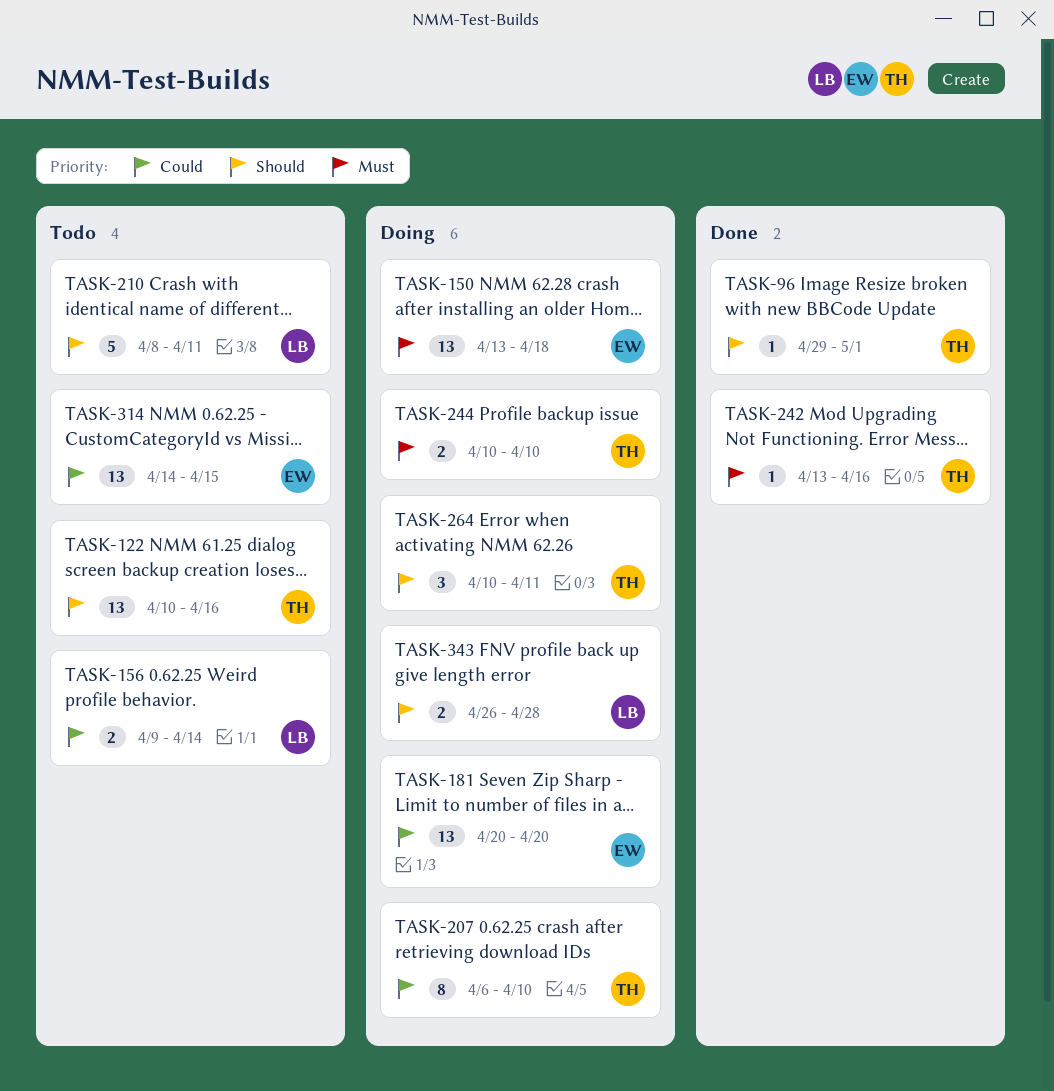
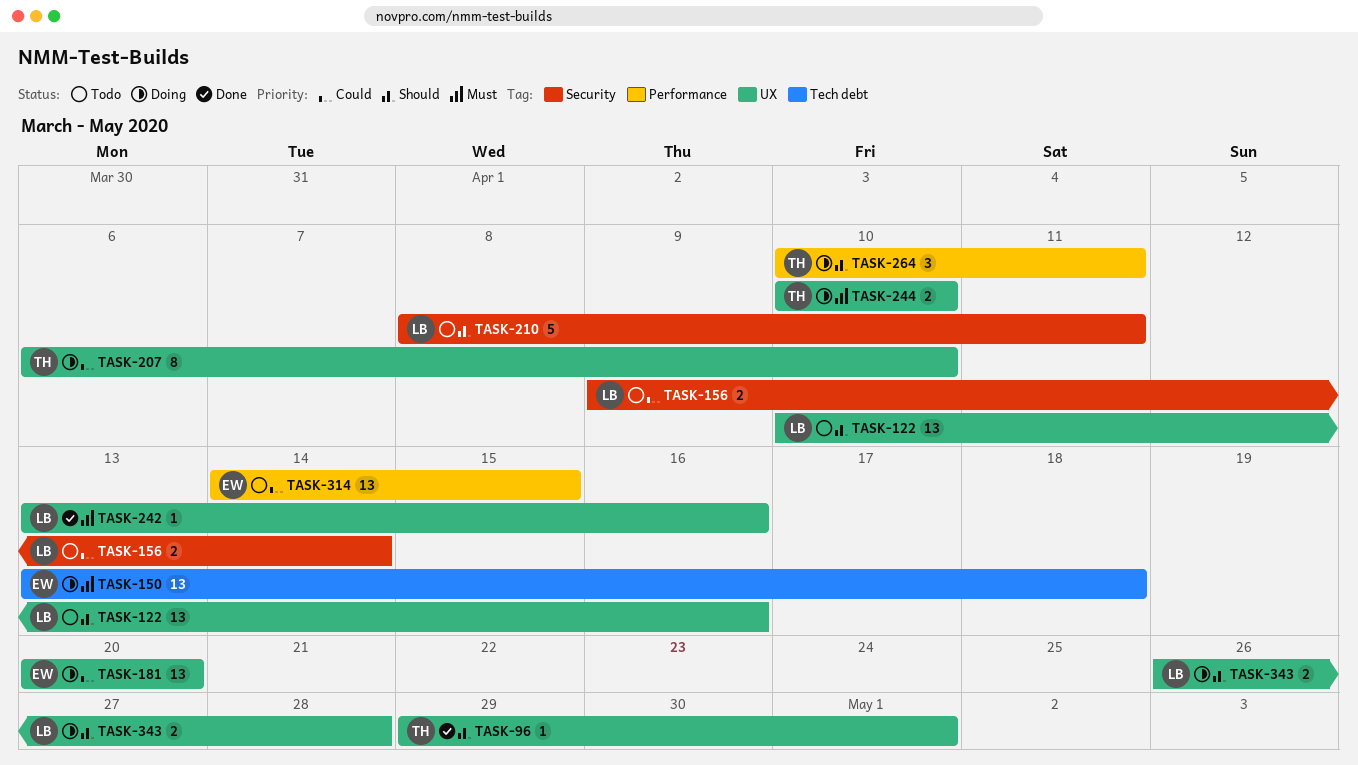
TASK-122, owner: TH -> LB
TASK-242, owner: TH -> LB

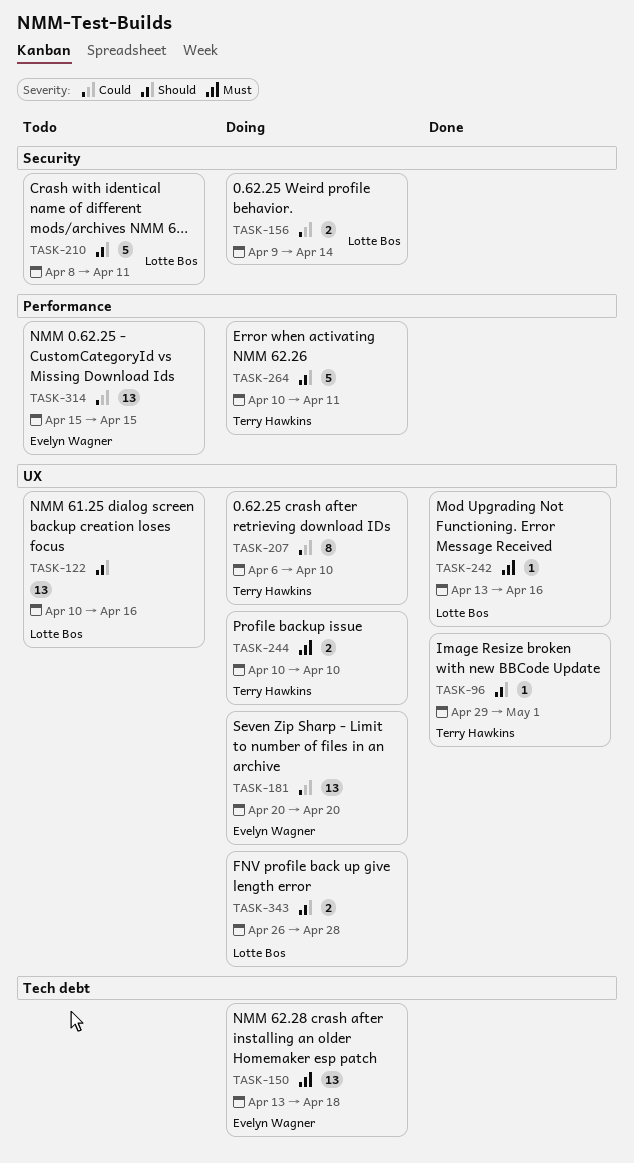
TASK-156, status: Todo -> Doing
TASK-264, estimate: 3 -> 5
TASK-314, start: Apr 14 -> Apr 15

